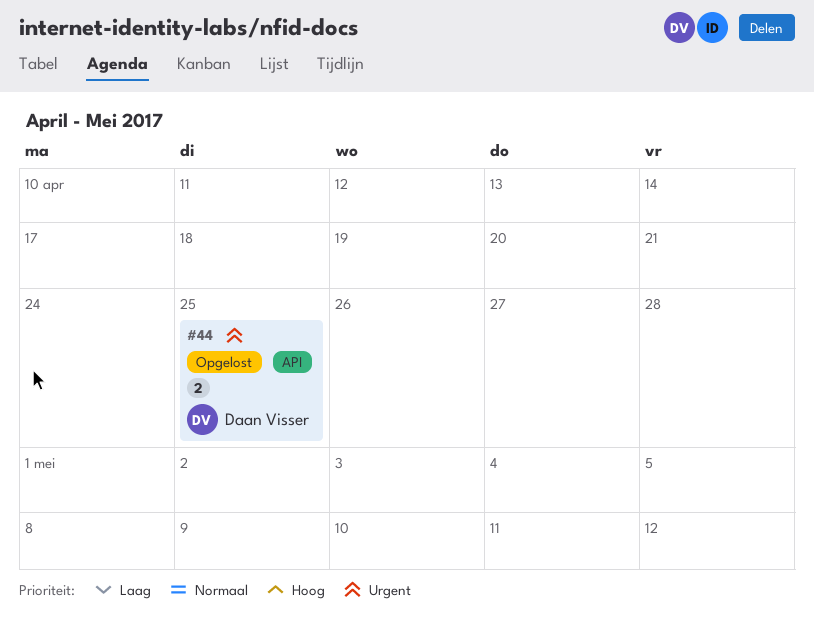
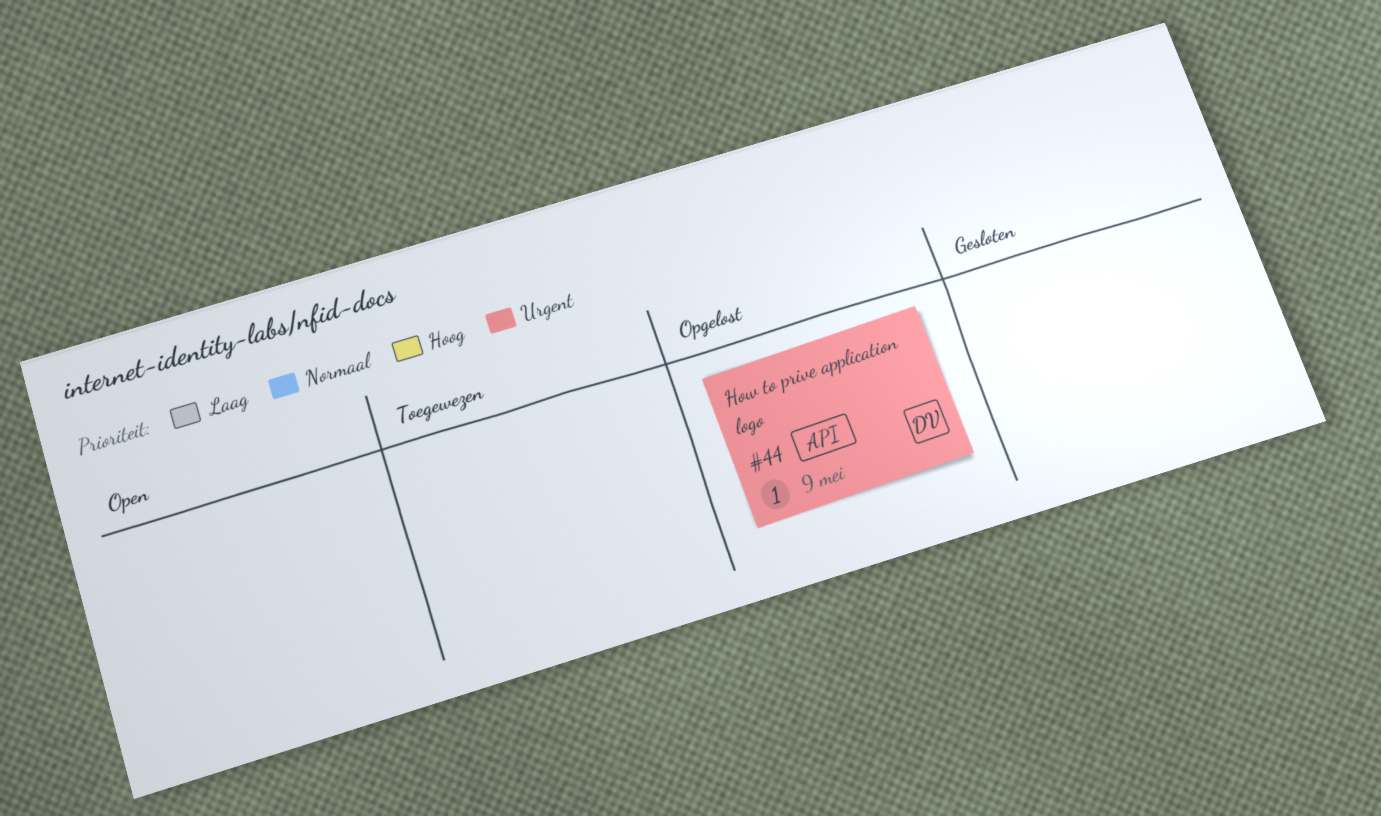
#44, estimate: 2 -> 1
#44, due: Apr 25 -> May 9

